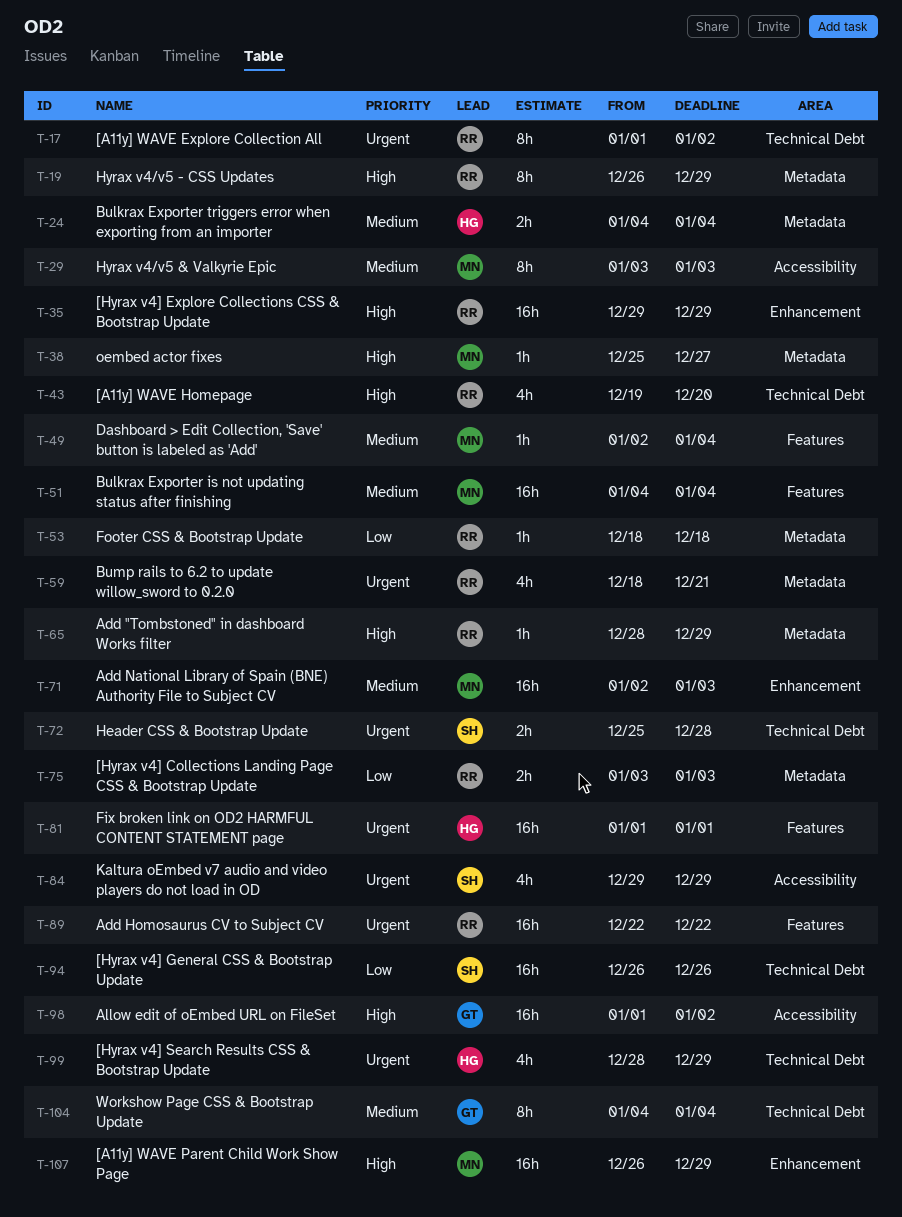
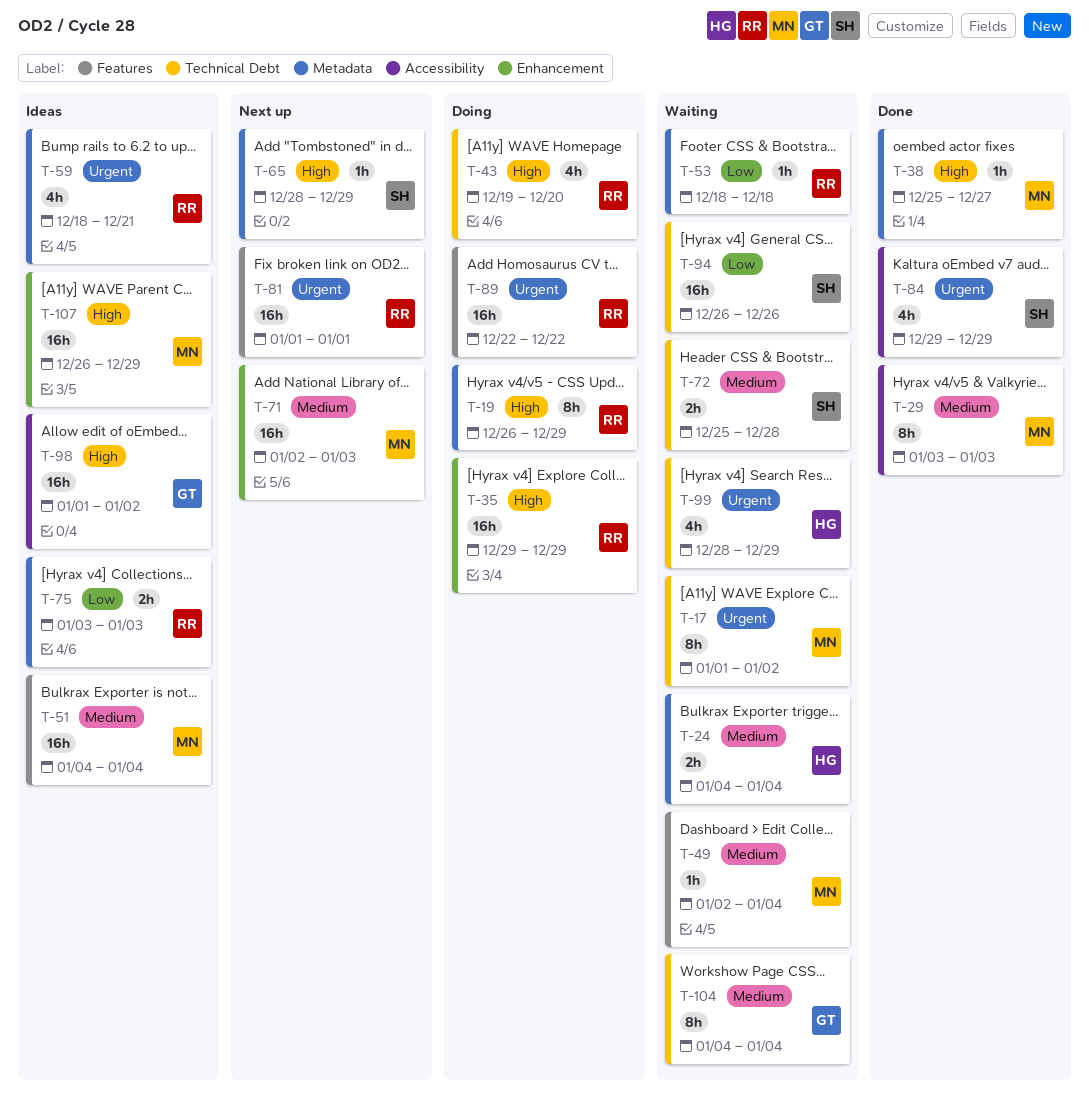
T-17, owner: RR -> MN
T-65, owner: RR -> SH
T-72, priority: Urgent -> Medium
T-81, owner: HG -> RR

